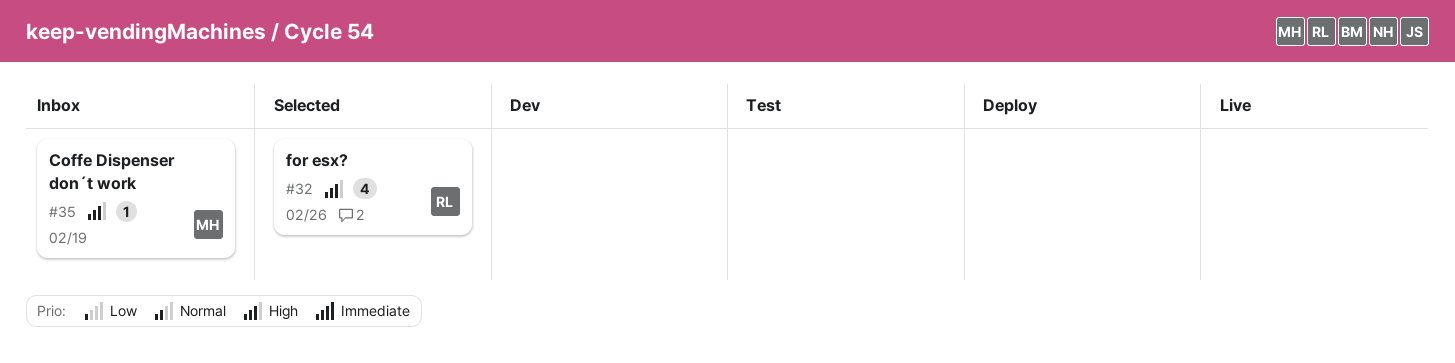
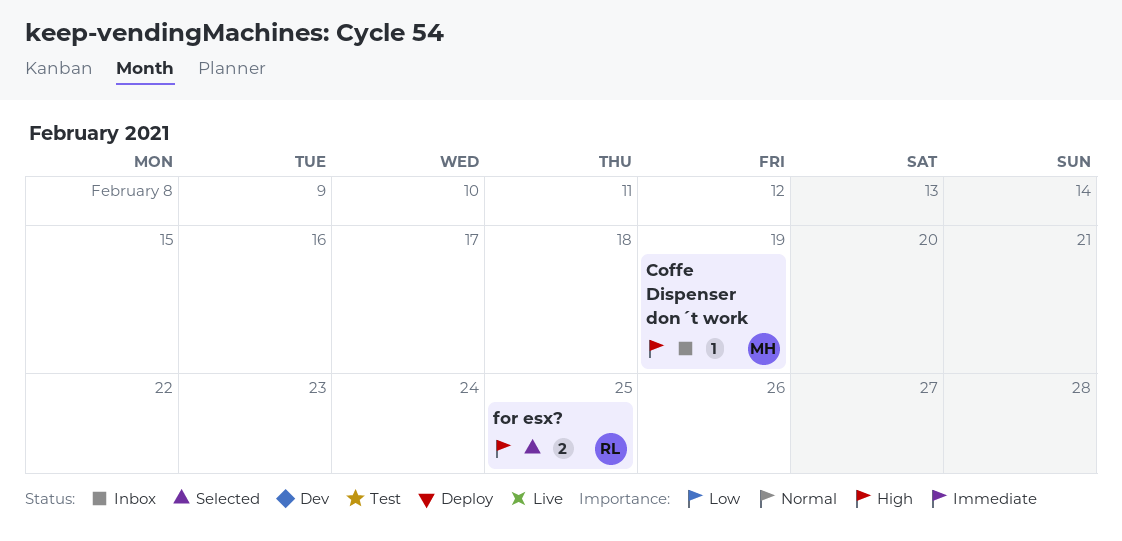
for esx?, estimate: 4 -> 2
for esx?, due: Feb 26 -> Feb 25

